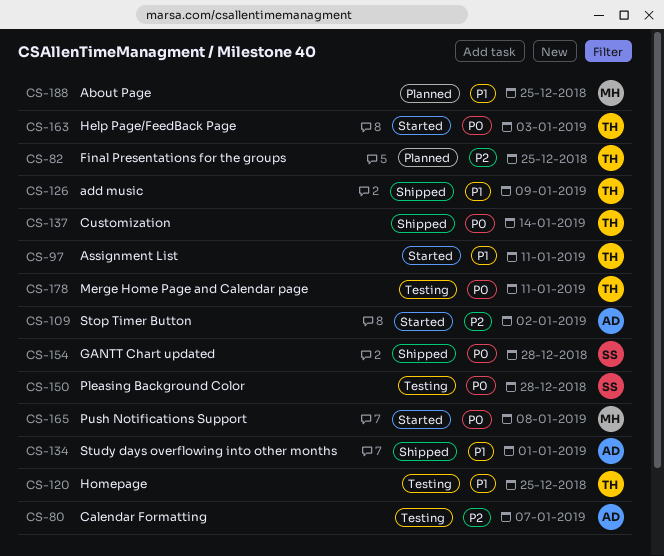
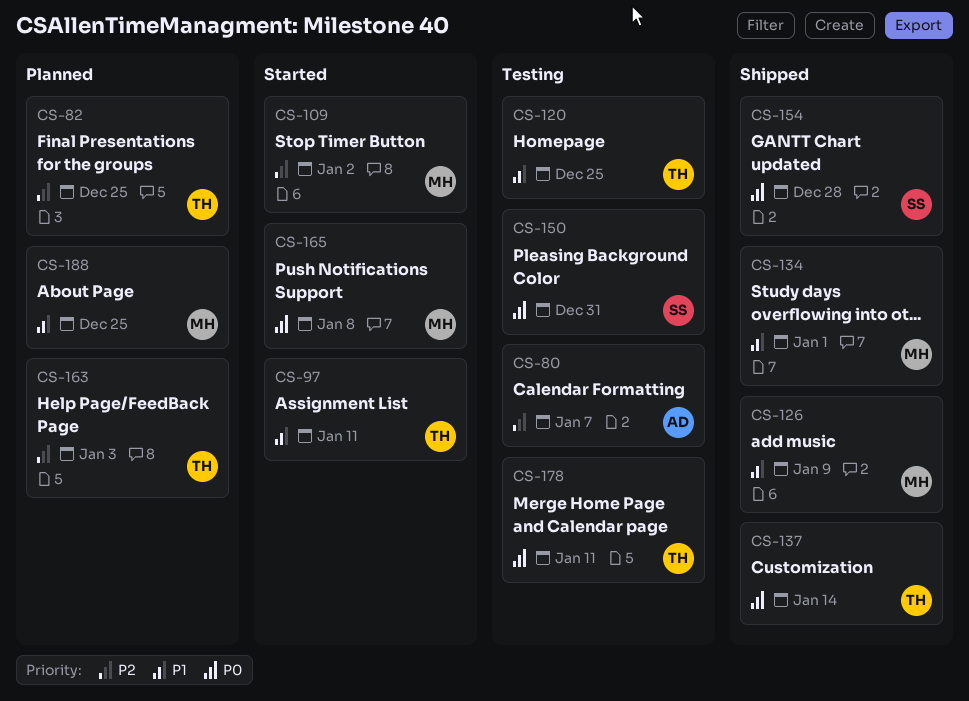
CS-109, owner: AD -> MH
CS-126, owner: TH -> MH
CS-134, owner: AD -> MH
CS-150, due: Dec 28 -> Dec 31
CS-163, status: Started -> Planned
CS-163, priority: P0 -> P2

